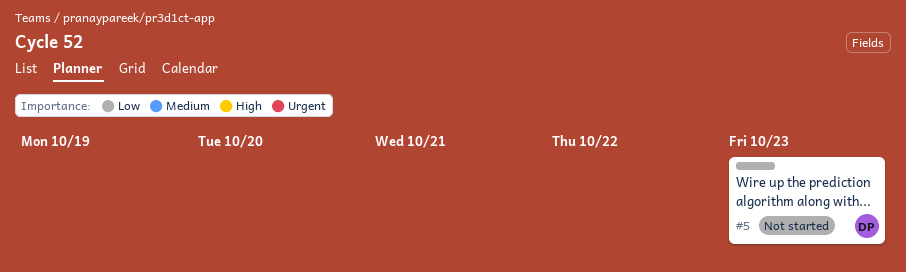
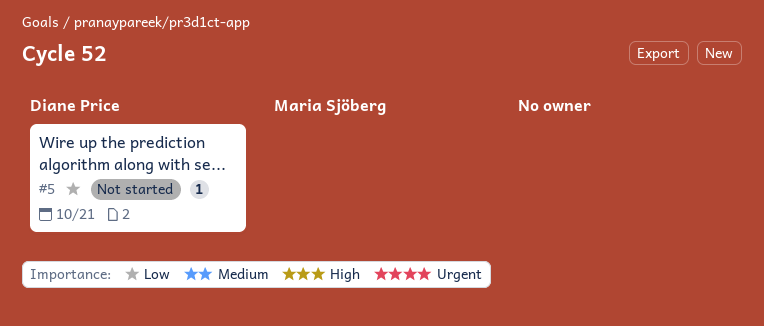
#5, due: Oct 23 -> Oct 21

